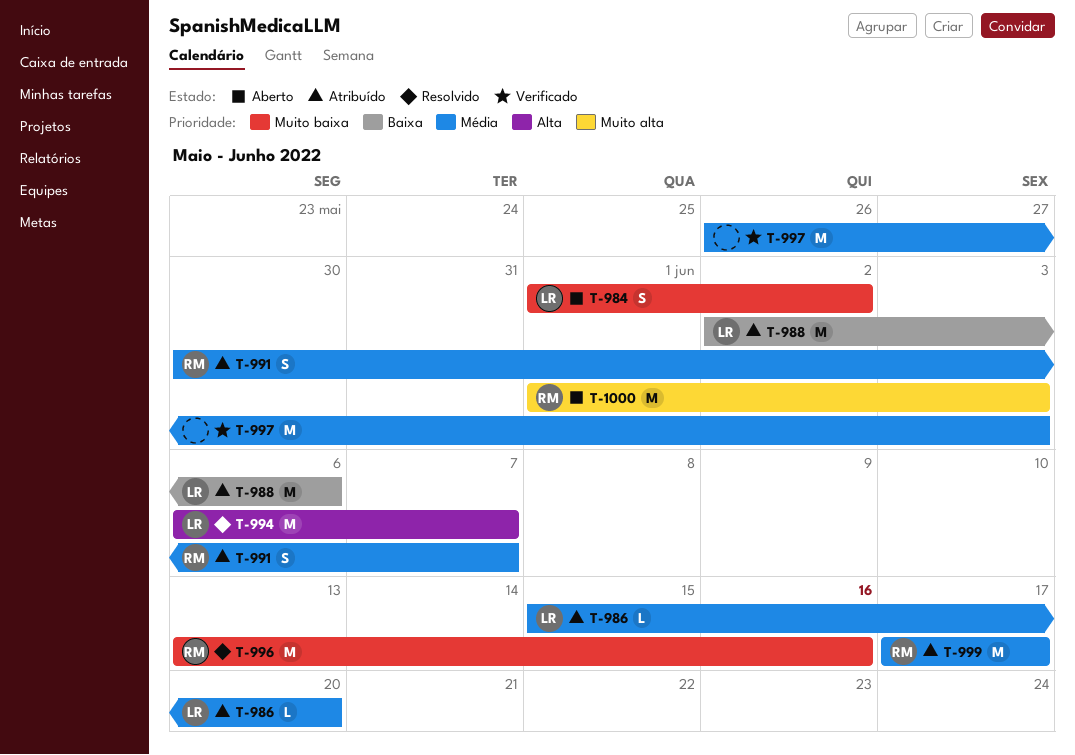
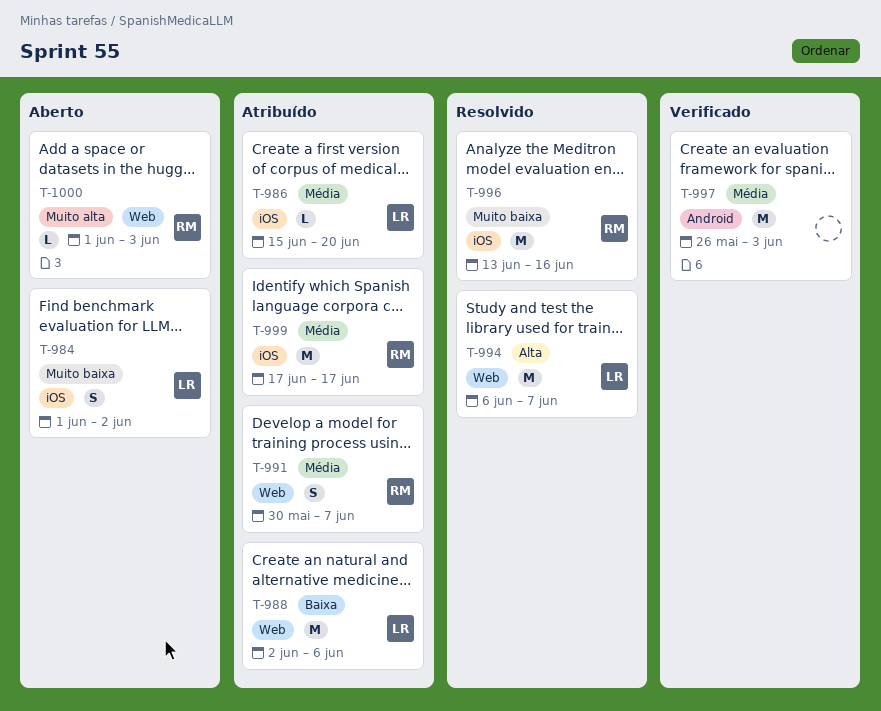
T-1000, estimate: M -> L

